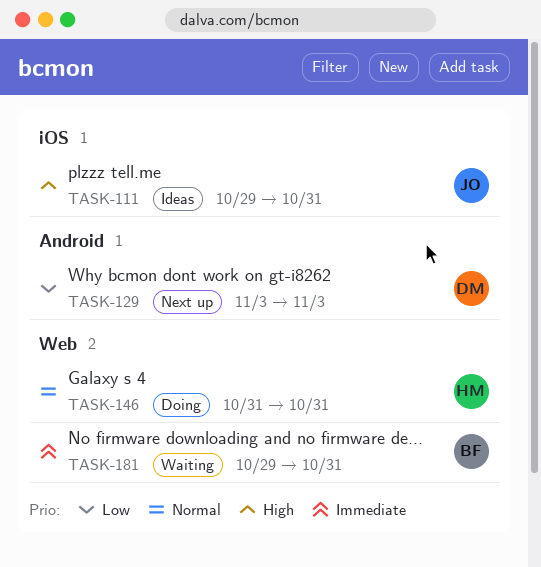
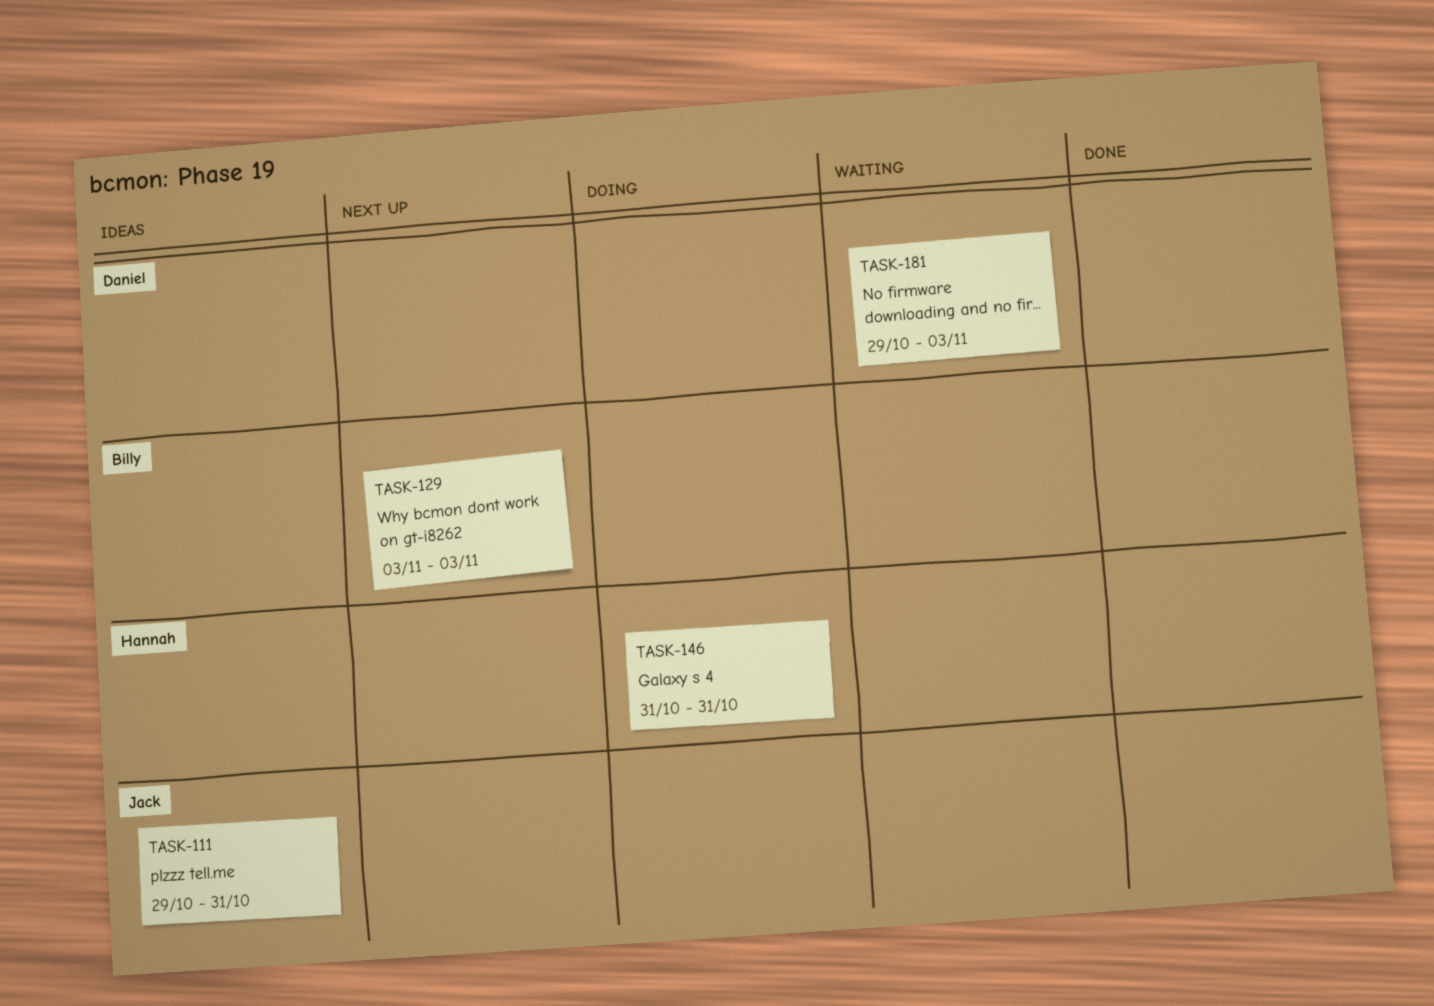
TASK-129, owner: Daniel -> Billy
TASK-181, owner: Billy -> Daniel
TASK-181, due: Oct 31 -> Nov 3

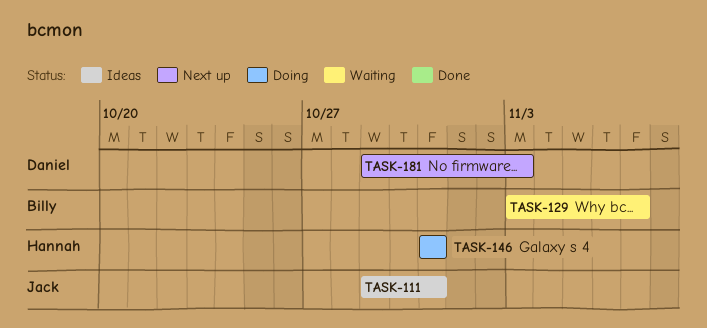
TASK-129, status: Next up -> Waiting
TASK-129, due: Nov 3 -> Nov 7
TASK-181, status: Waiting -> Next up

